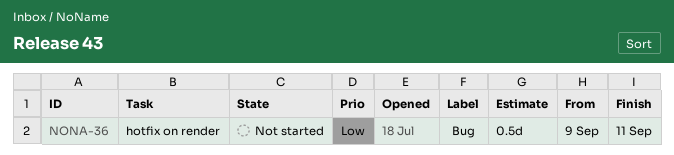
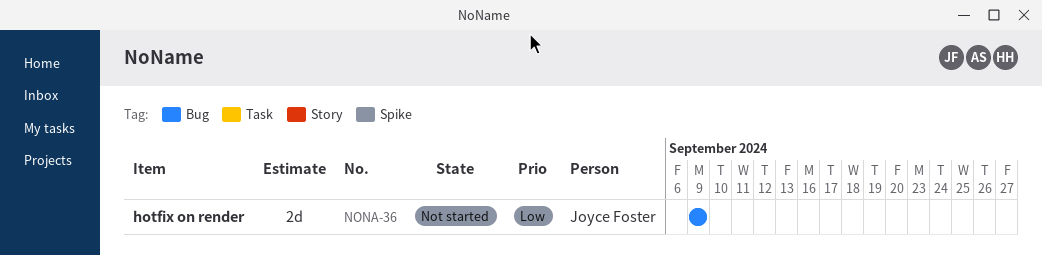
NONA-36, estimate: 0.5d -> 2d
NONA-36, due: Sep 11 -> Sep 9

